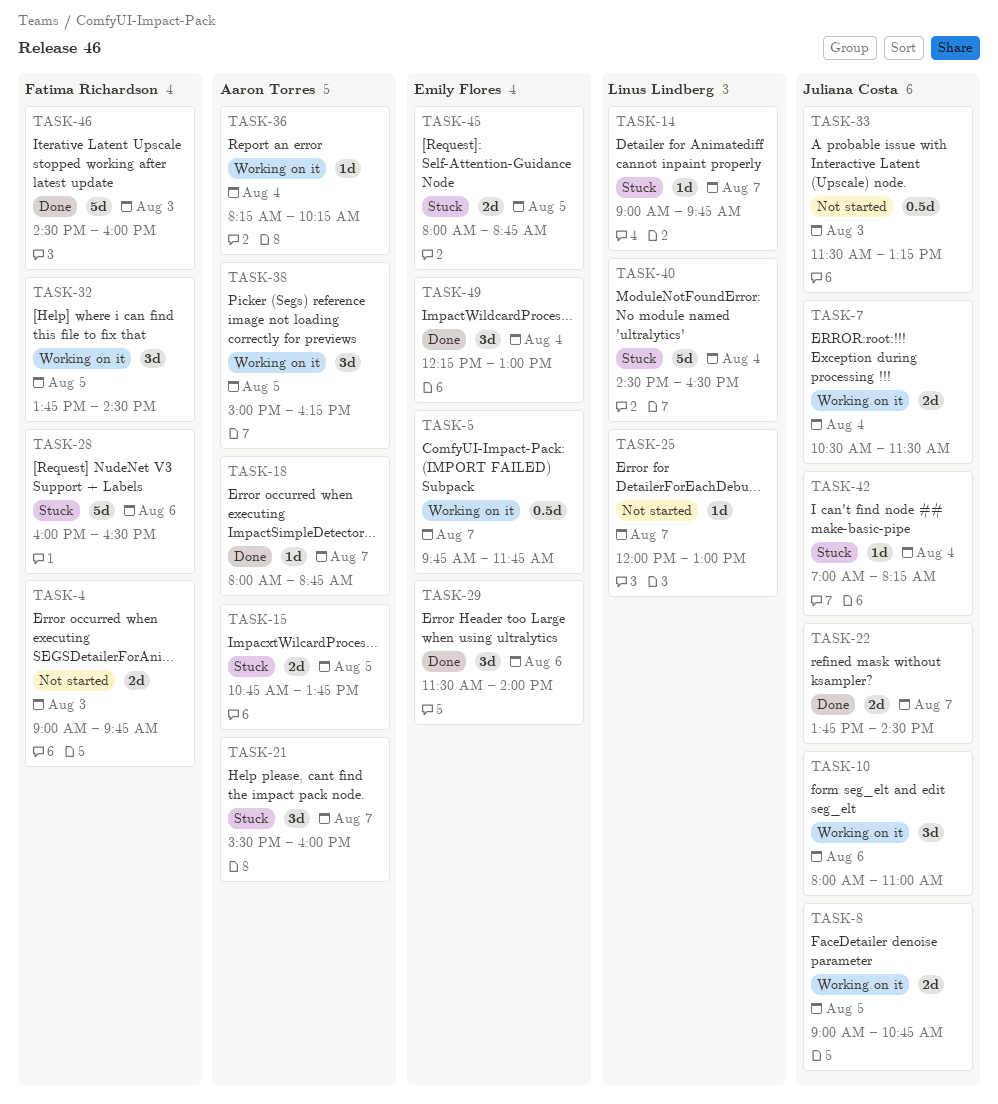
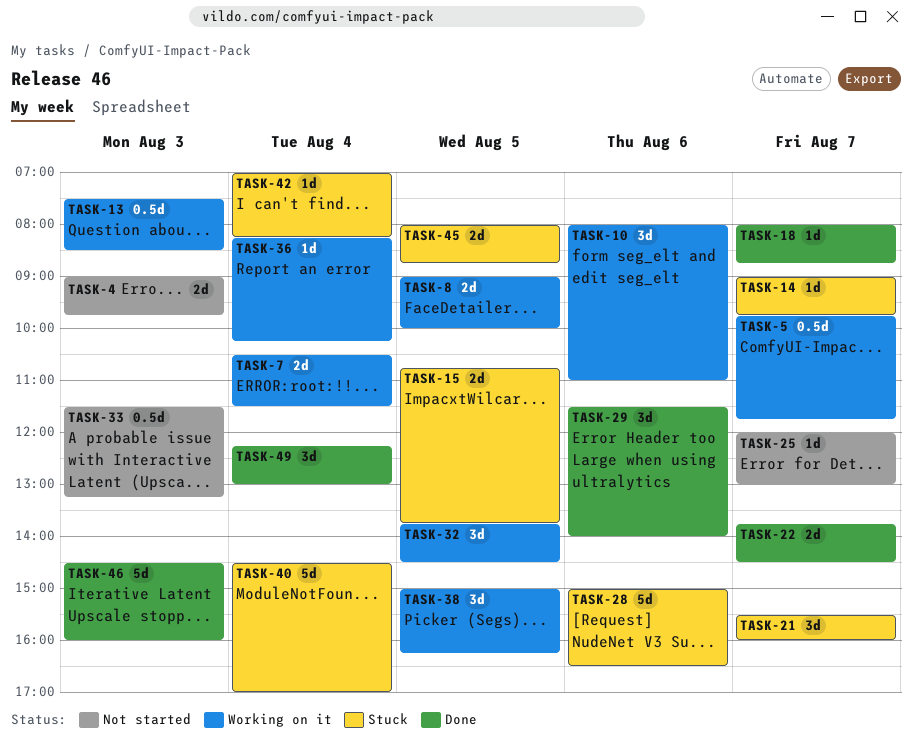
TASK-8, ends: 10:45 -> 10:00
TASK-13: none -> present
TASK-28, begins: 16:00 -> 15:00
TASK-40, ends: 16:30 -> 17:00

